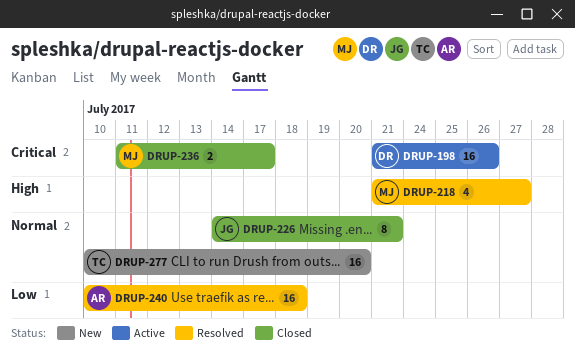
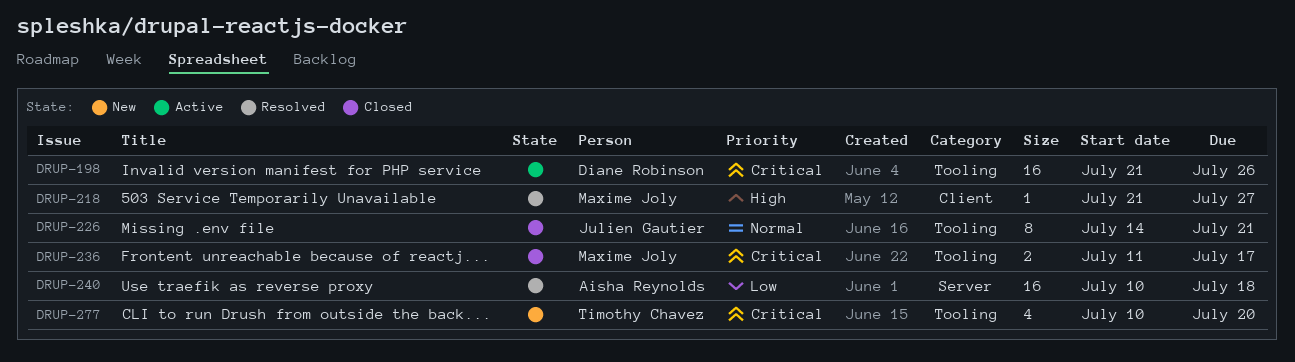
DRUP-218, estimate: 4 -> 1
DRUP-277, priority: Normal -> Critical
DRUP-277, estimate: 16 -> 4

